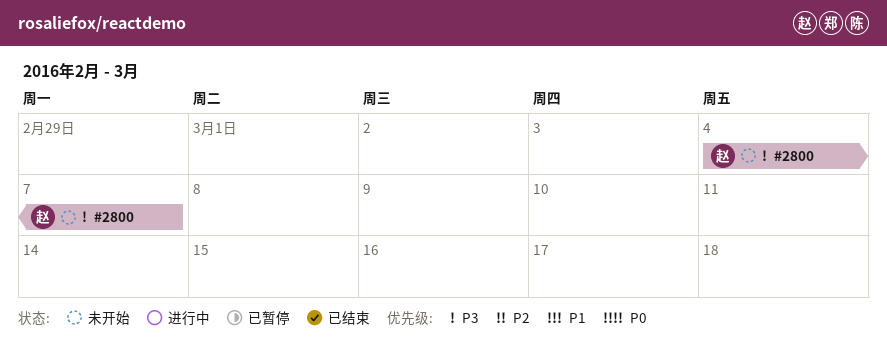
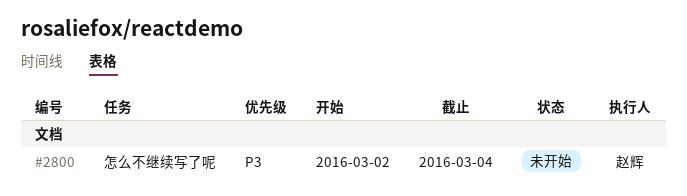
#2800, start: Mar 4 -> Mar 2
#2800, due: Mar 7 -> Mar 4

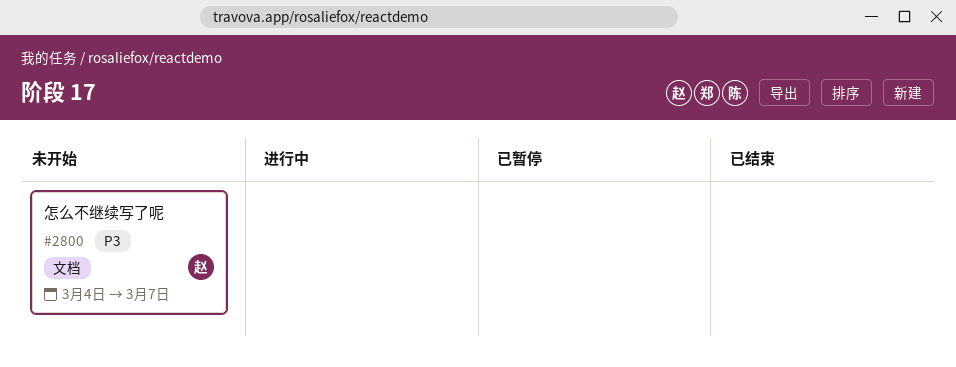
#2800, start: Mar 2 -> Mar 4
#2800, due: Mar 4 -> Mar 7

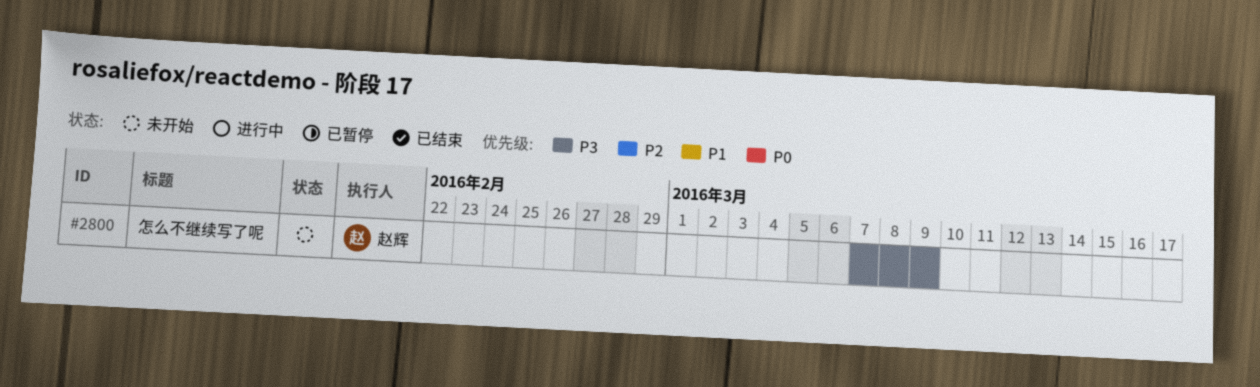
#2800, start: Mar 4 -> Mar 7
#2800, due: Mar 7 -> Mar 9

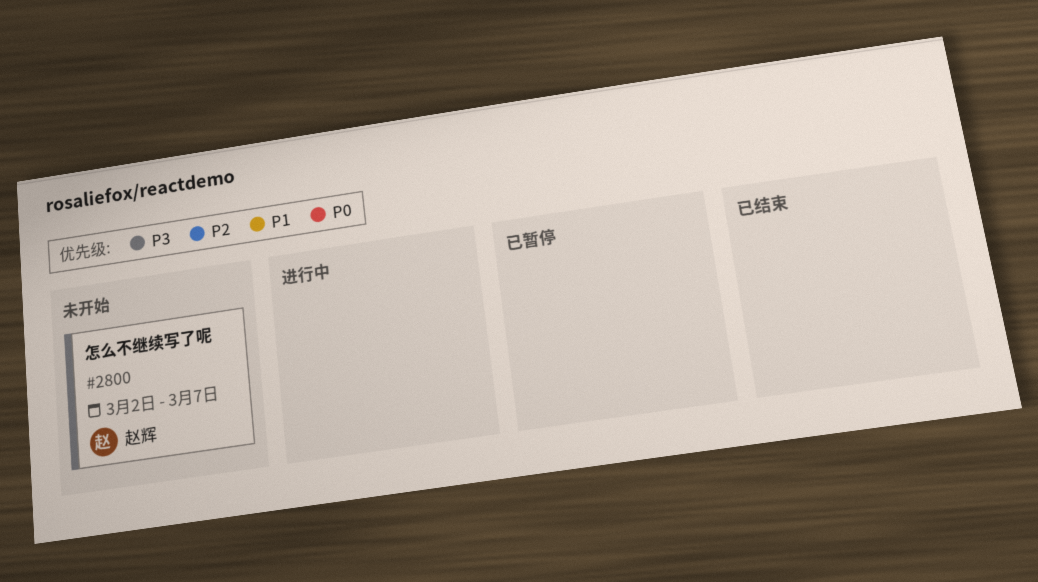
#2800, start: Mar 7 -> Mar 2
#2800, due: Mar 9 -> Mar 7

